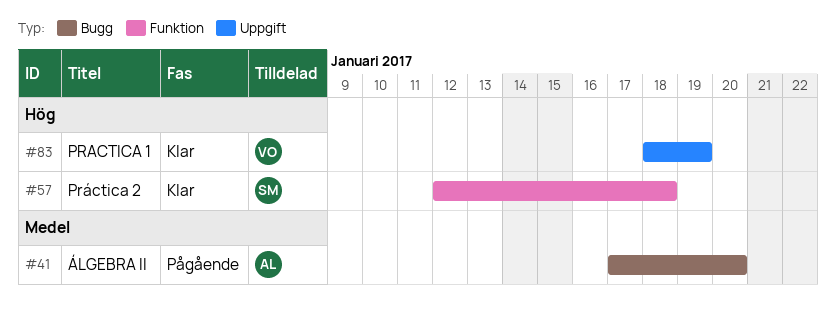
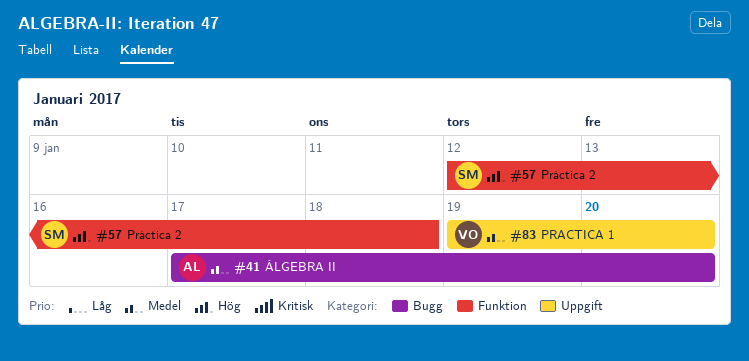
#83, priority: Hög -> Medel
#83, start: Jan 18 -> Jan 19
#83, due: Jan 19 -> Jan 20

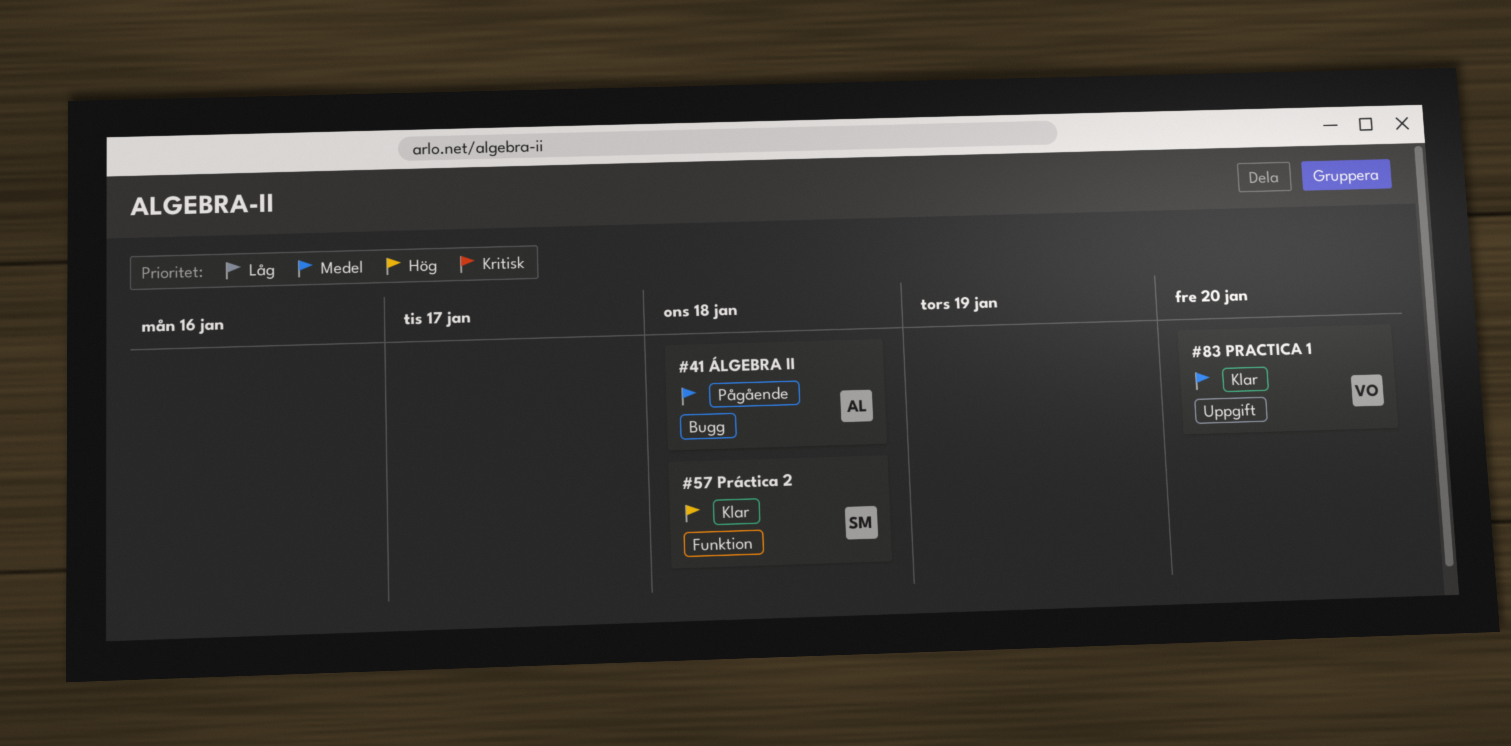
#41, due: Jan 20 -> Jan 18

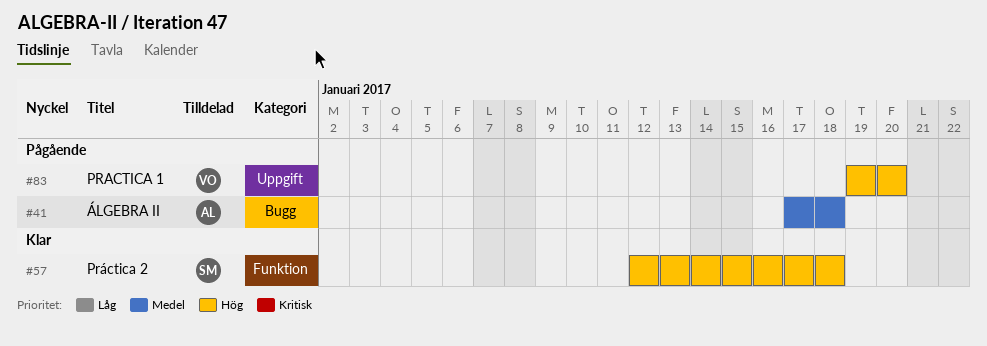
#83, status: Klar -> Pågående
#83, priority: Medel -> Hög

